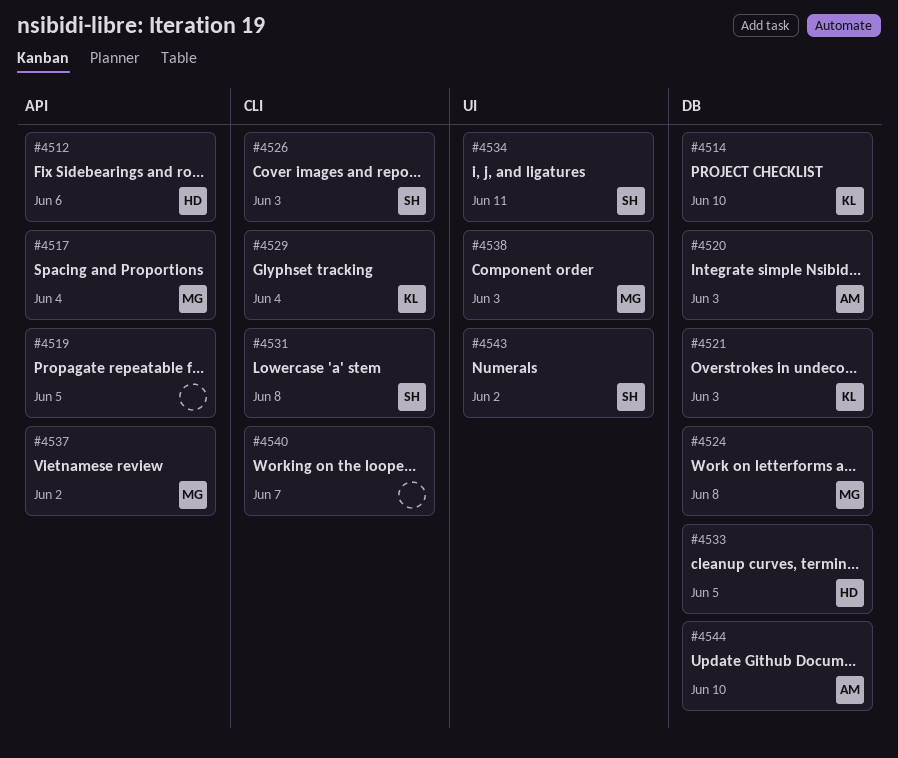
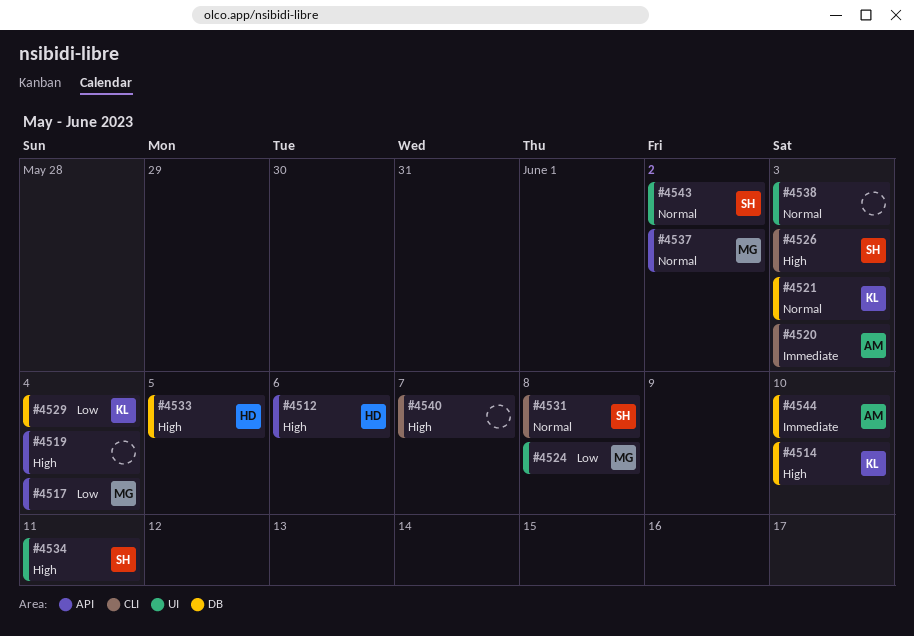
#4519, due: Jun 5 -> Jun 4
#4520, label: DB -> CLI
#4524, label: DB -> UI
#4529, label: CLI -> DB
#4538, owner: MG -> none

